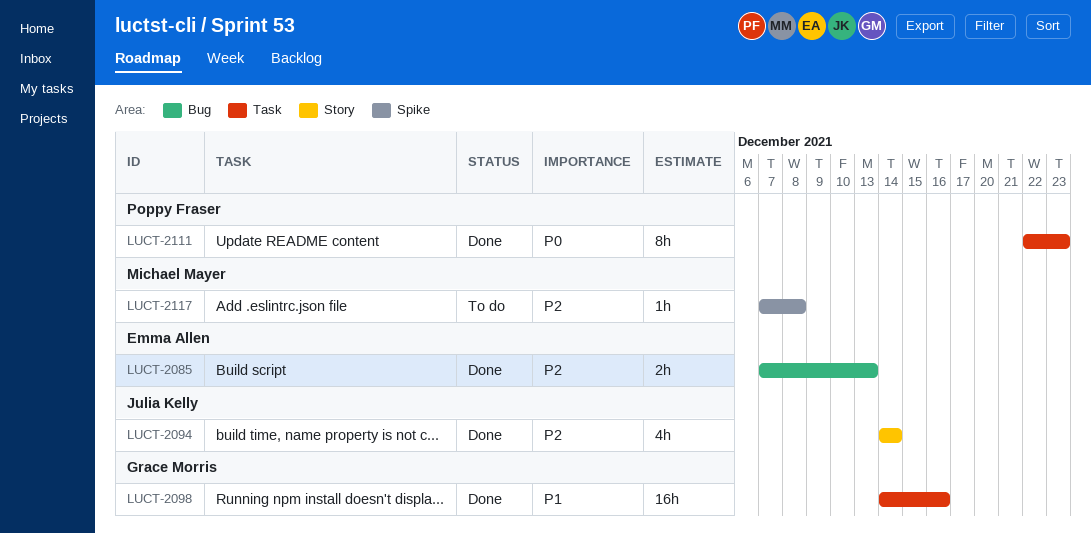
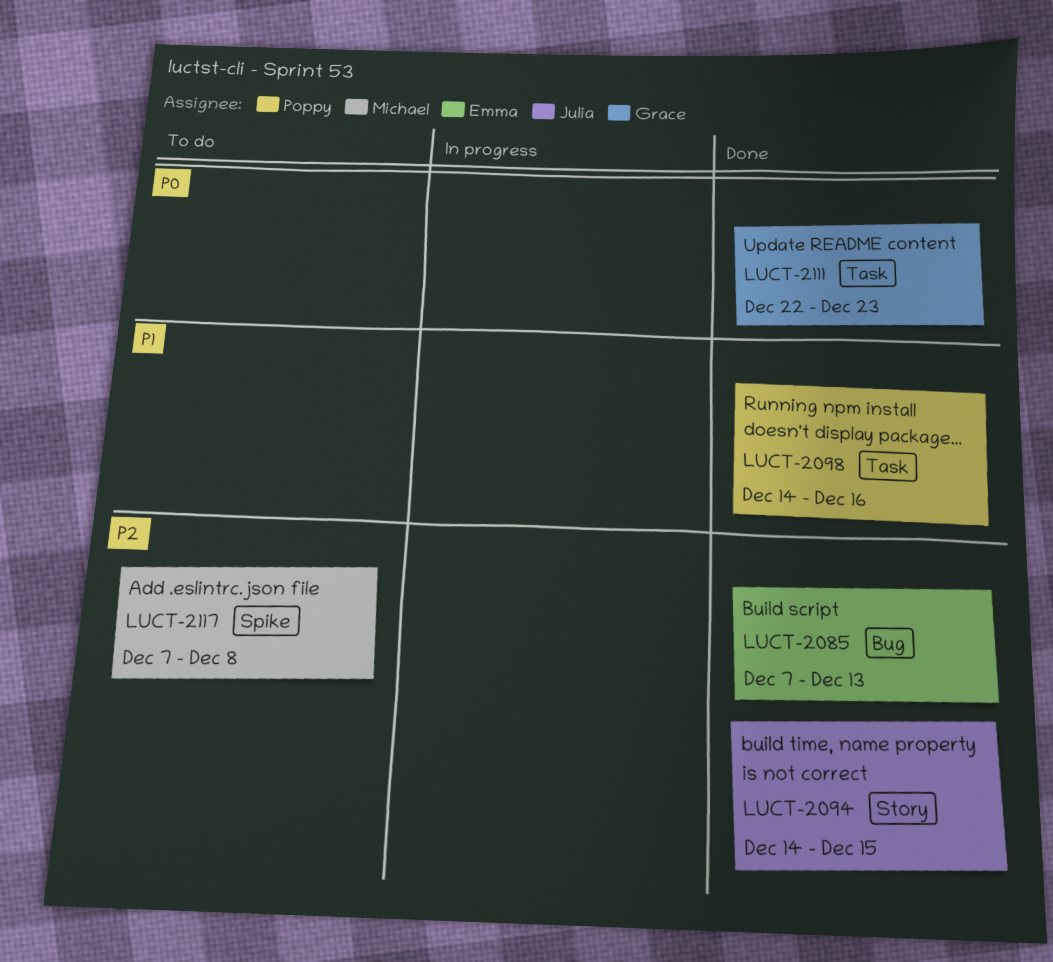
LUCT-2094, due: Dec 14 -> Dec 15
LUCT-2098, owner: Grace Morris -> Poppy Fraser
LUCT-2111, owner: Poppy Fraser -> Grace Morris

